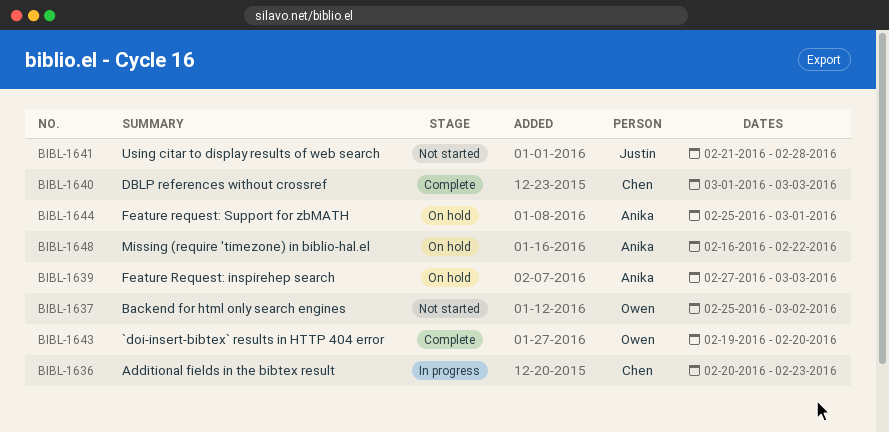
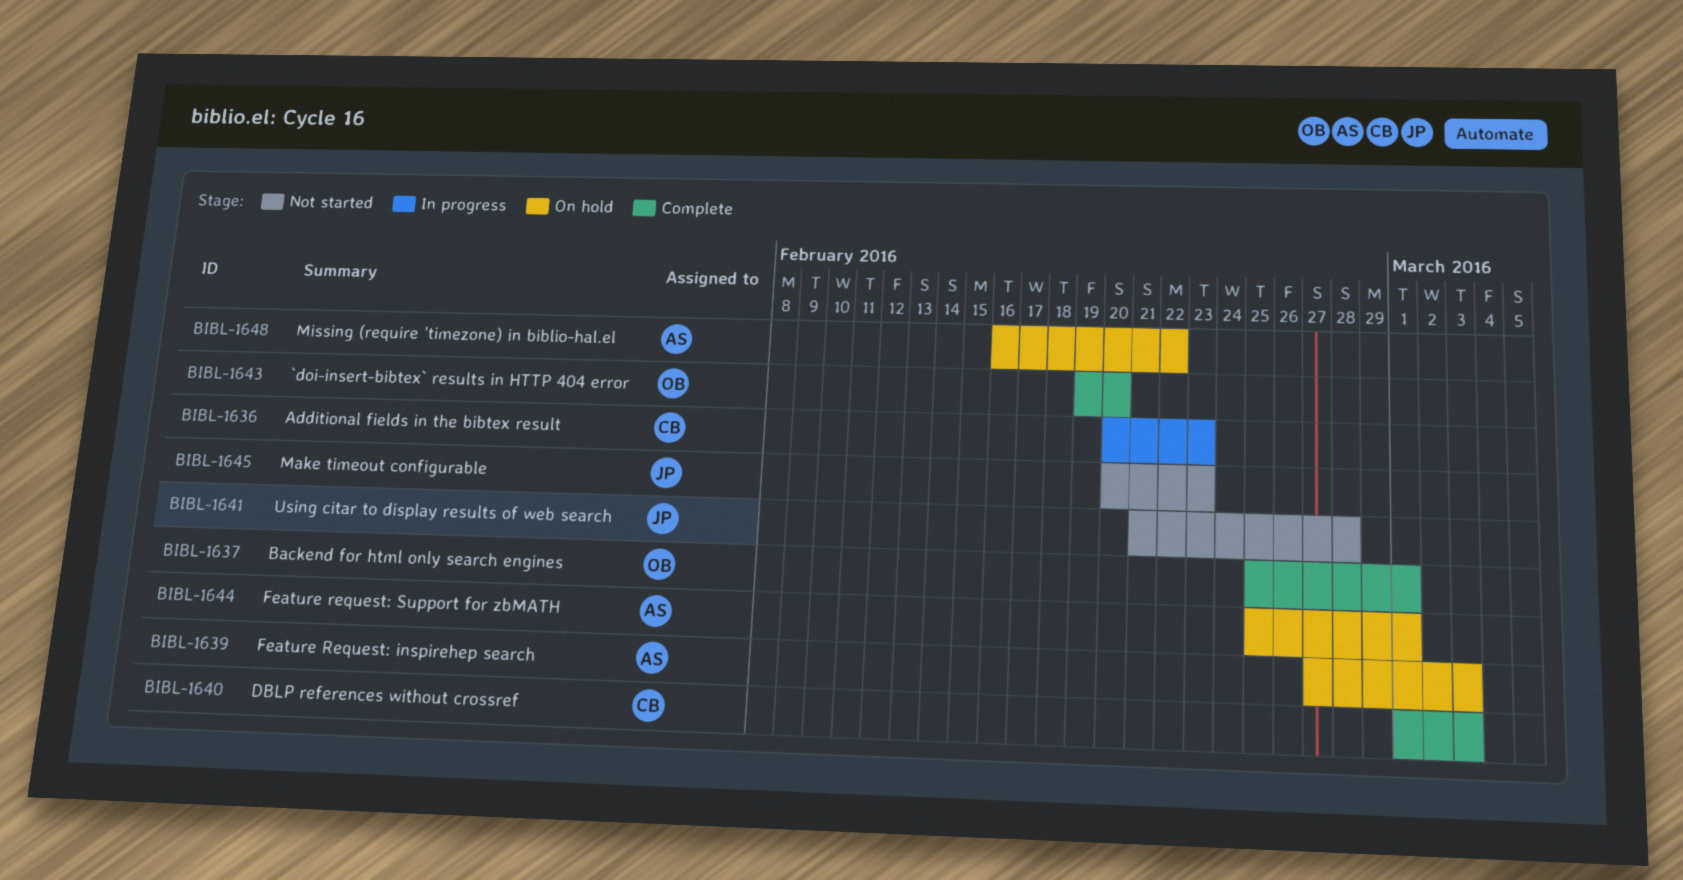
BIBL-1637, status: Not started -> Complete
BIBL-1637, due: Mar 2 -> Mar 1
BIBL-1645: none -> present

